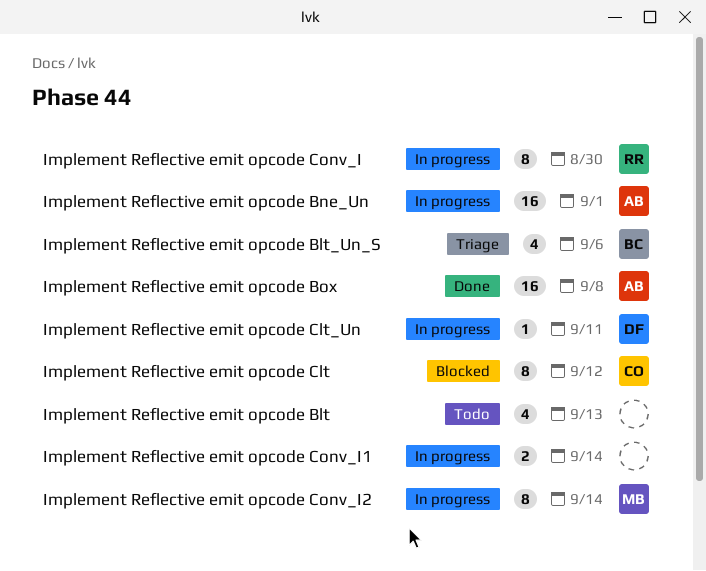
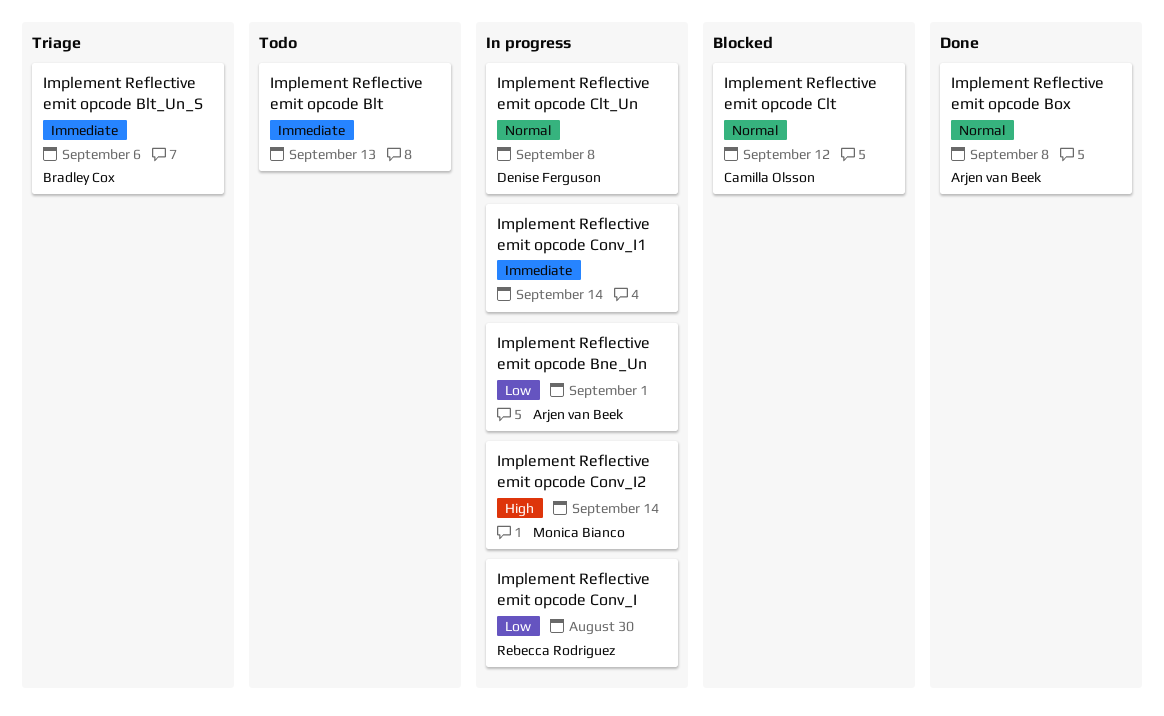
Implement Reflective emit opcode Clt_Un, due: Sep 11 -> Sep 8

